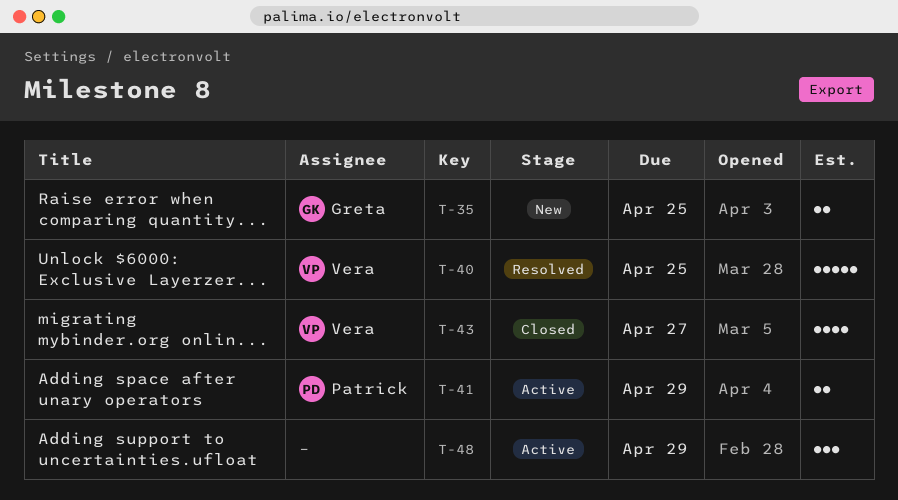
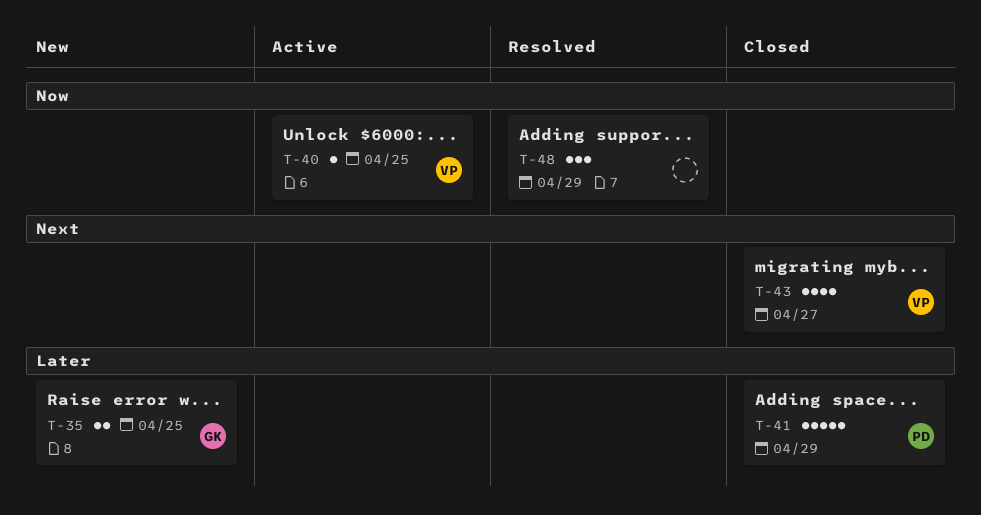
T-40, status: Resolved -> Active
T-40, estimate: 5 -> 1
T-41, status: Active -> Closed
T-41, estimate: 2 -> 5
T-48, status: Active -> Resolved

